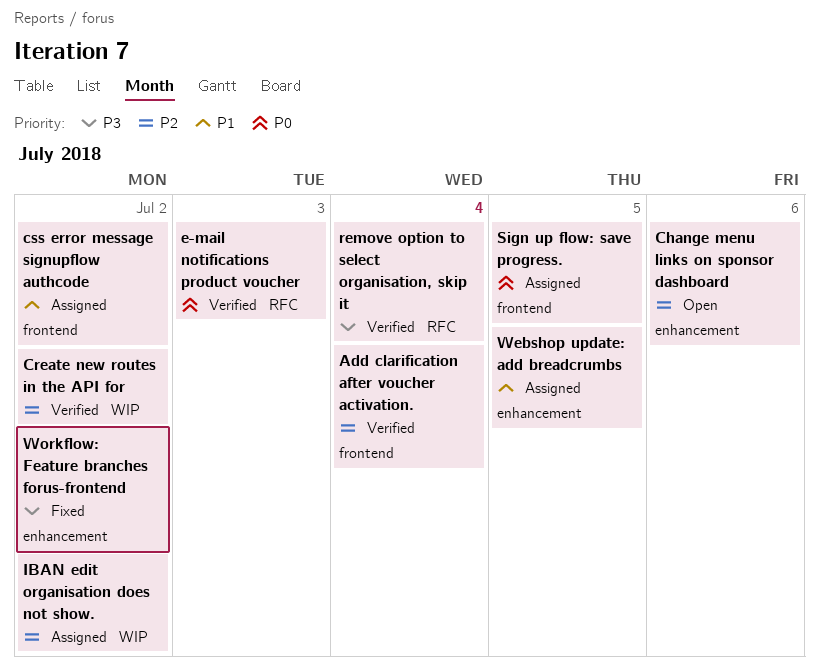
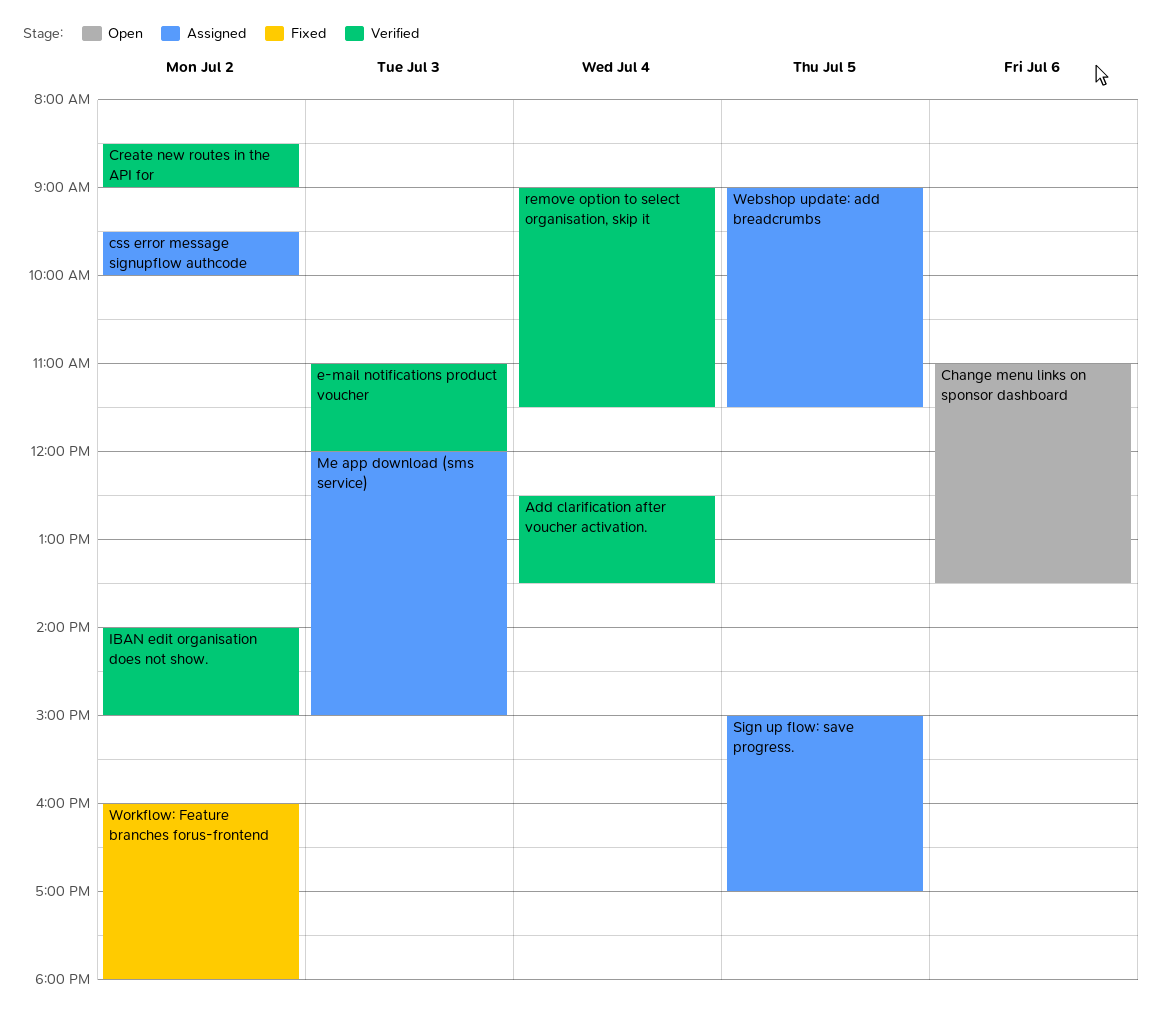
IBAN edit organisation does not show., status: Assigned -> Verified
Me app download (sms service): none -> present

